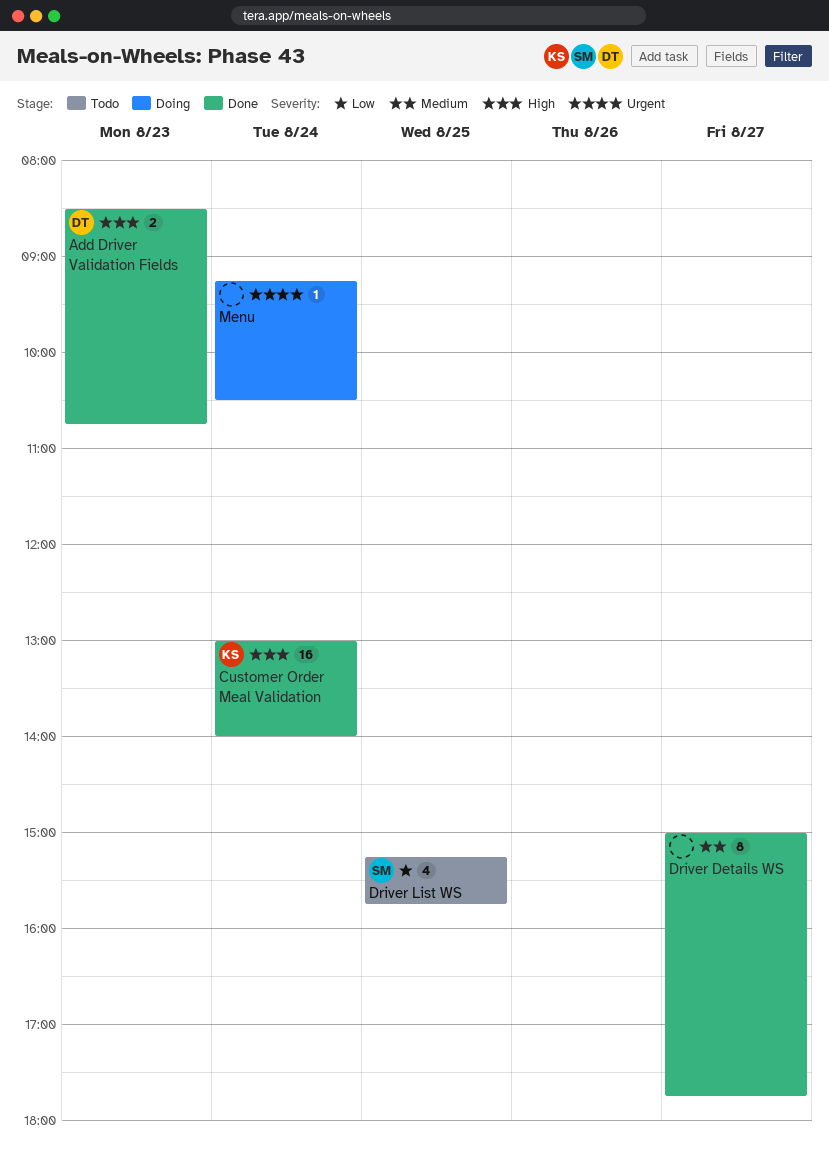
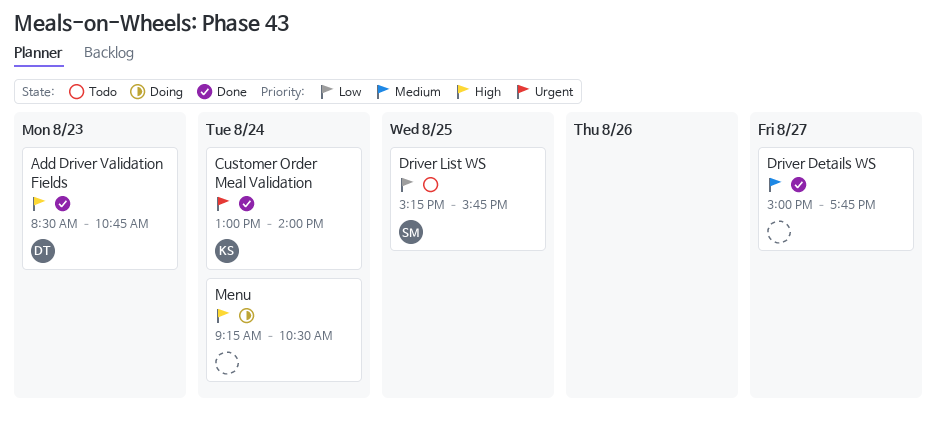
Customer Order Meal Validation, priority: High -> Urgent
Menu, priority: Urgent -> High

